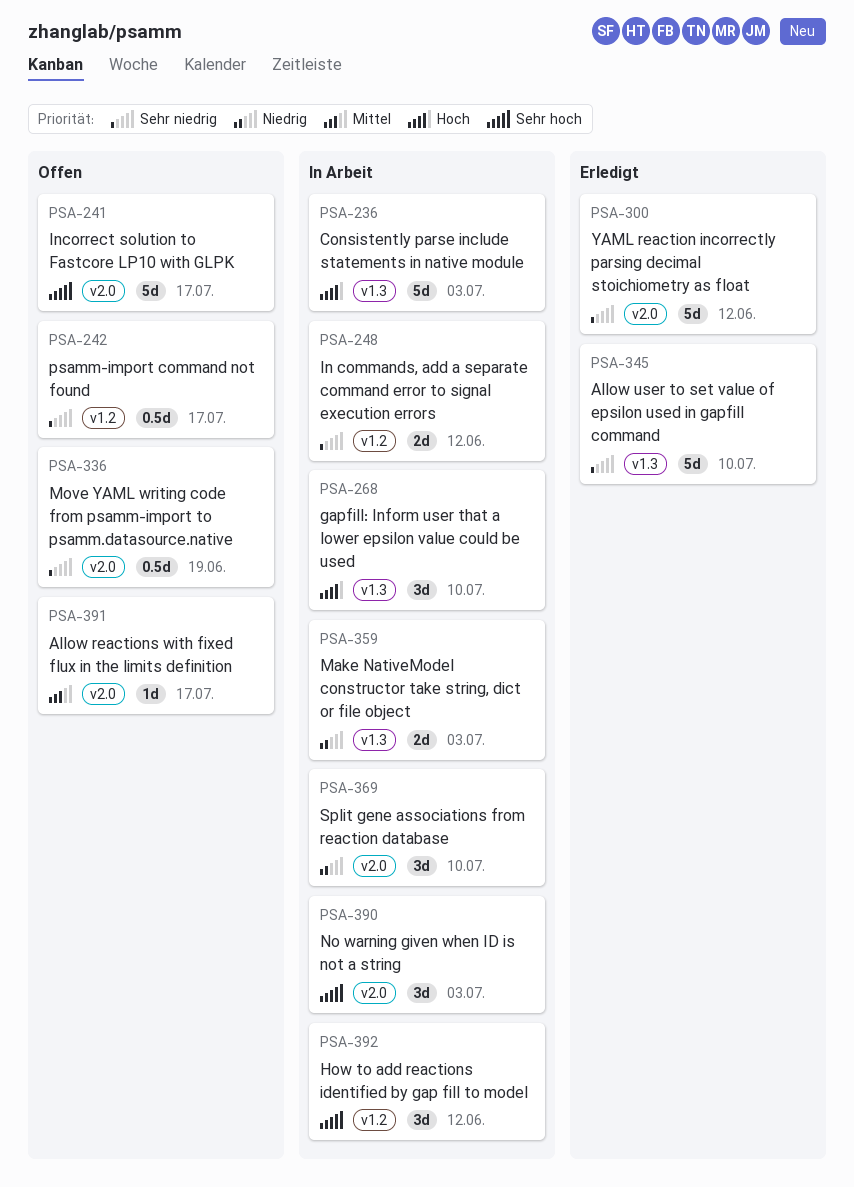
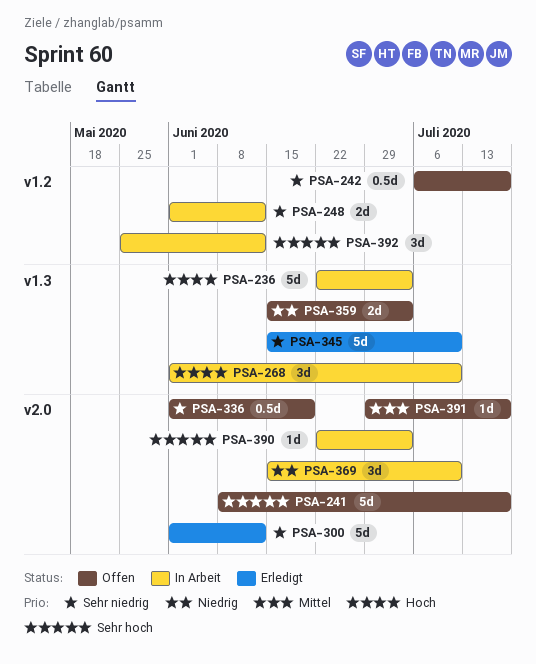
PSA-359, status: In Arbeit -> Offen
PSA-390, estimate: 3d -> 1d

